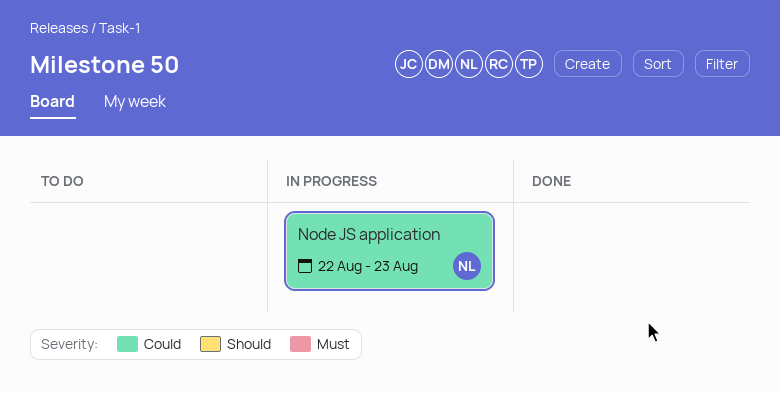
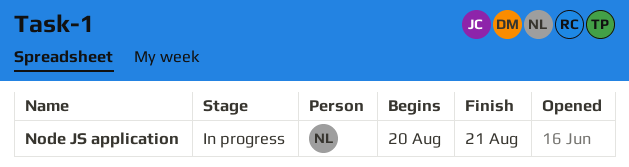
Node JS application, start: Aug 22 -> Aug 20
Node JS application, due: Aug 23 -> Aug 21

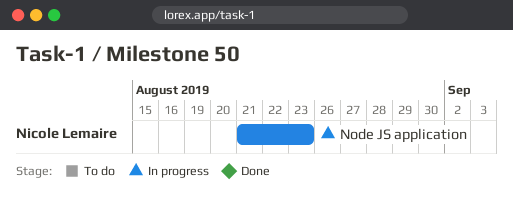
Node JS application, start: Aug 20 -> Aug 21
Node JS application, due: Aug 21 -> Aug 23

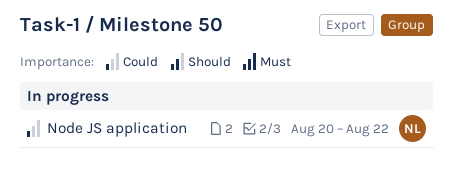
Node JS application, start: Aug 21 -> Aug 20
Node JS application, due: Aug 23 -> Aug 22

